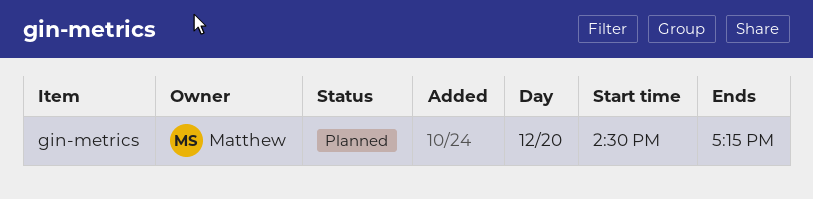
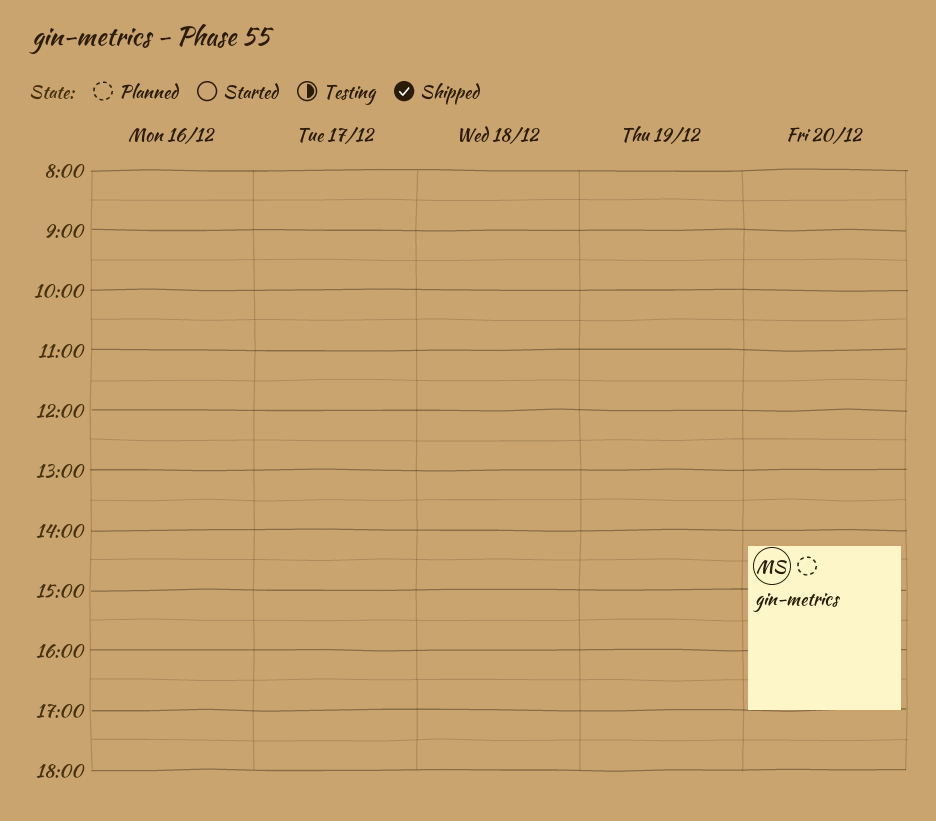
gin-metrics, begins: 14:30 -> 14:15
gin-metrics, ends: 17:15 -> 17:00

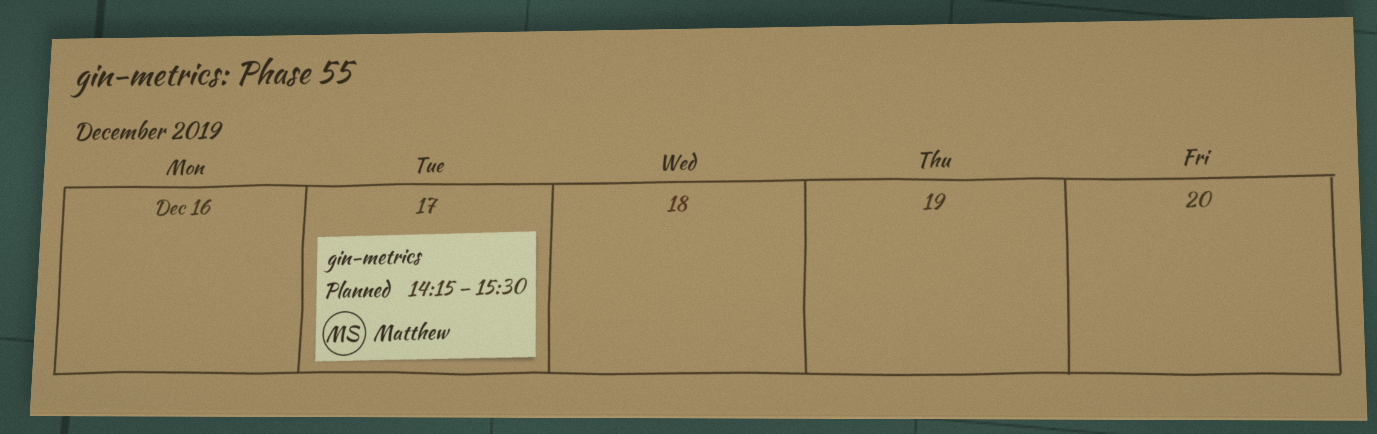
gin-metrics, day: Dec 20 -> Dec 17
gin-metrics, ends: 17:00 -> 15:30

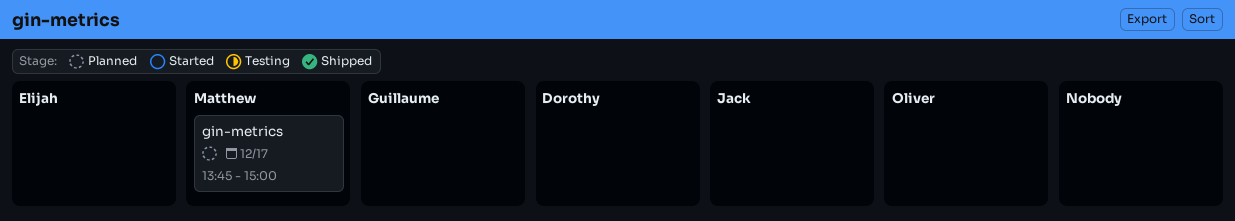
gin-metrics, begins: 14:15 -> 13:45
gin-metrics, ends: 15:30 -> 15:00

